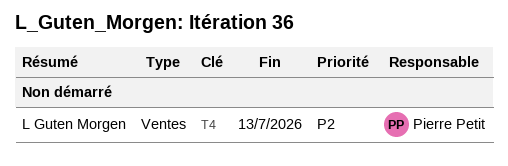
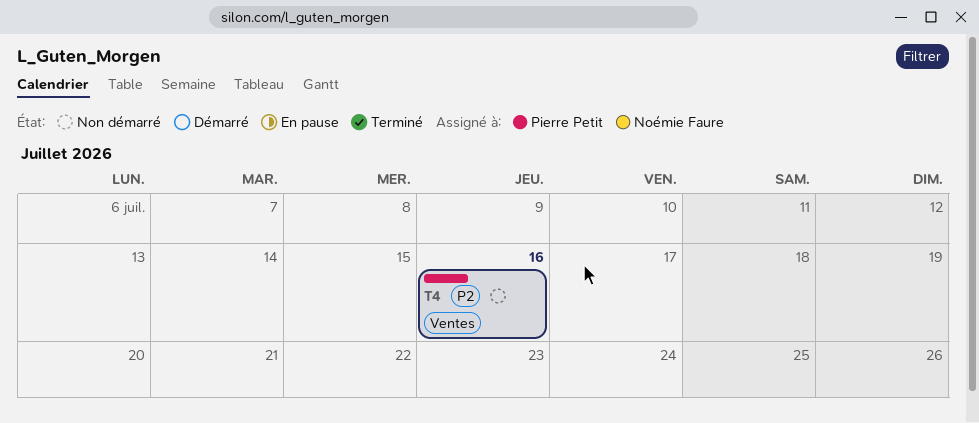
T4, due: Jul 13 -> Jul 16

